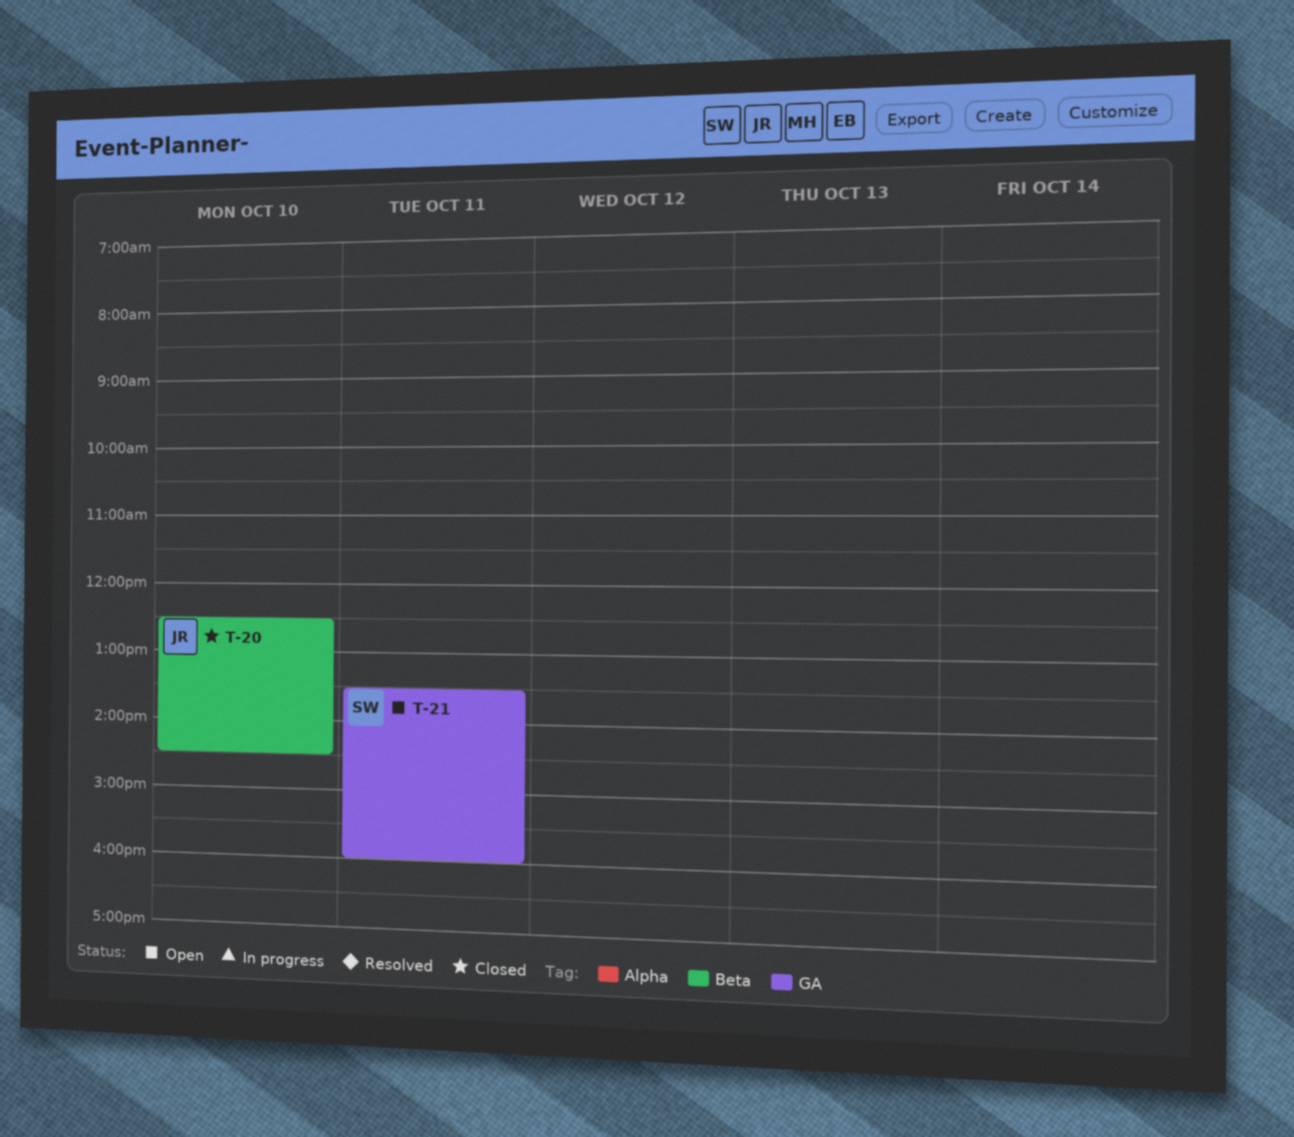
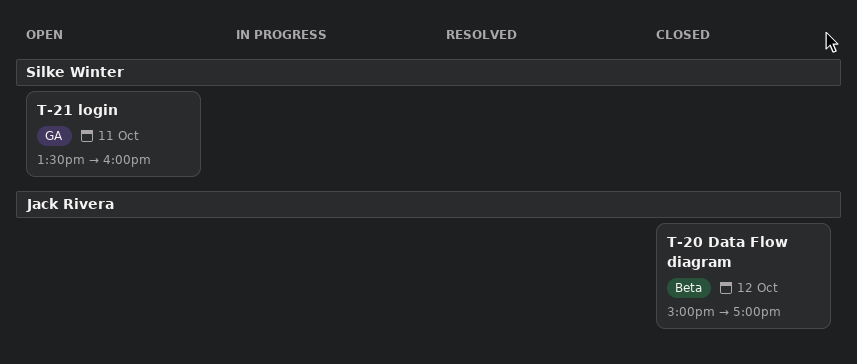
T-20, day: Oct 10 -> Oct 12
T-20, begins: 12:30 -> 15:00
T-20, ends: 14:30 -> 17:00

